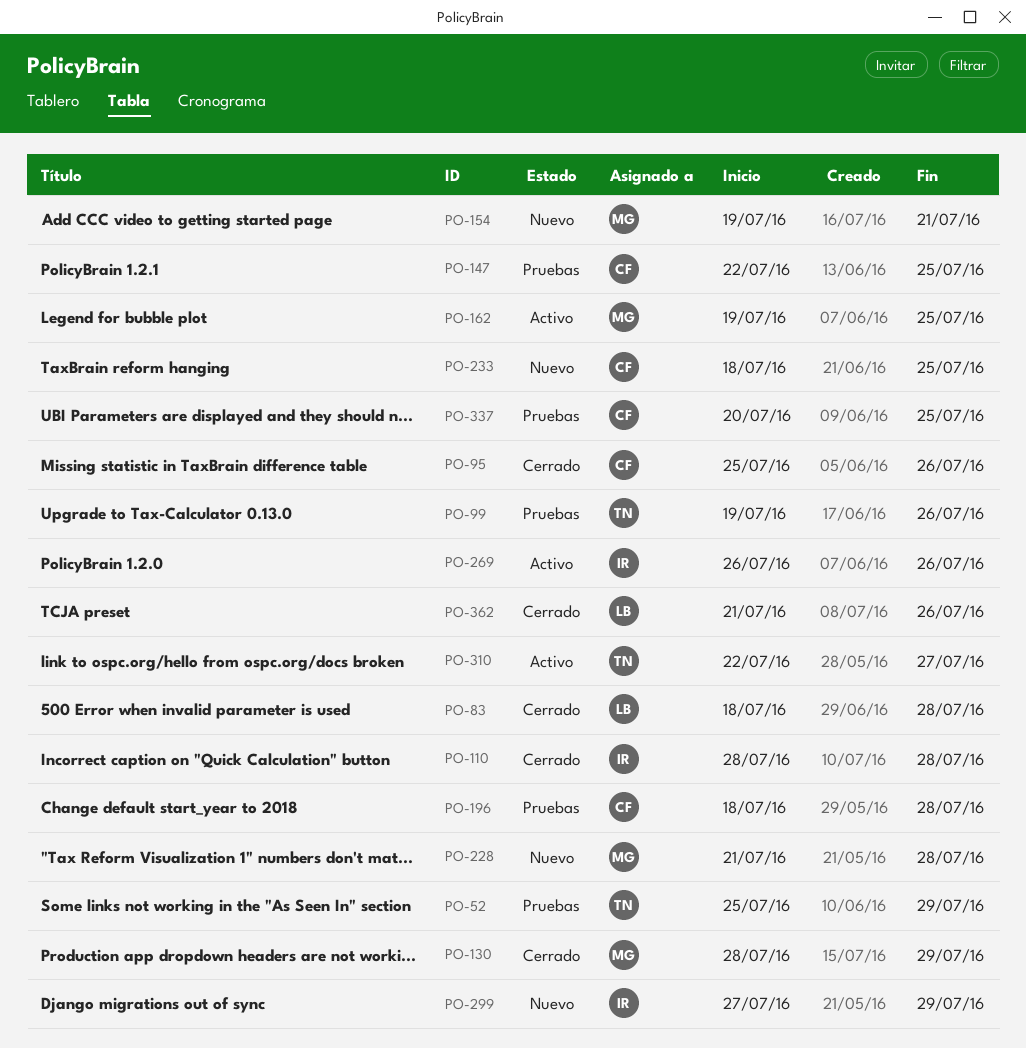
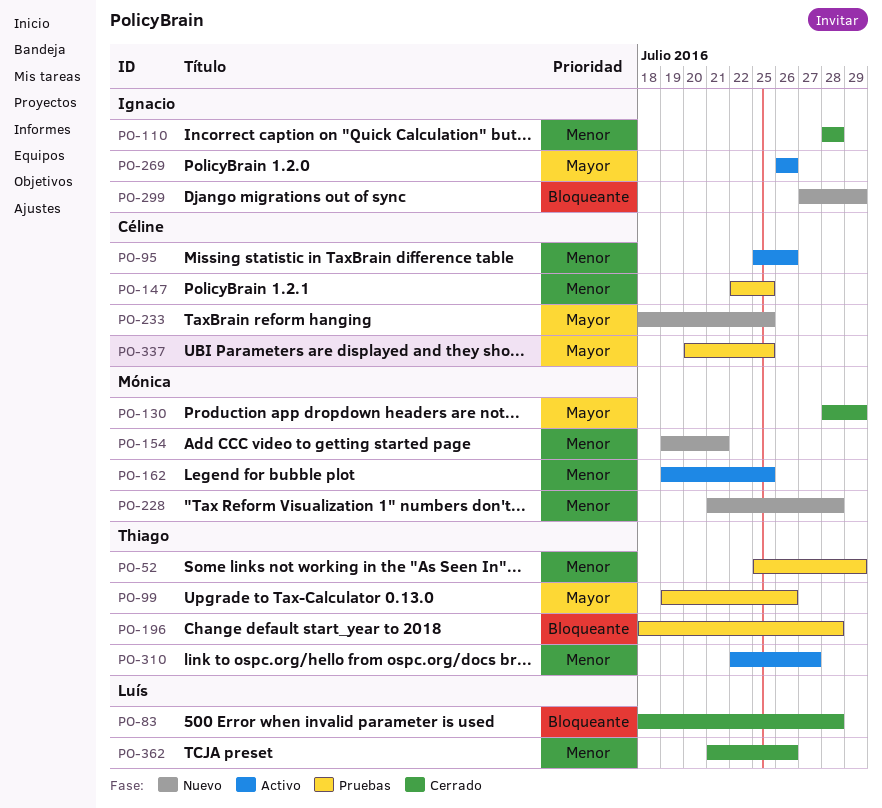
PO-95, status: Cerrado -> Activo
PO-196, owner: Céline -> Thiago

